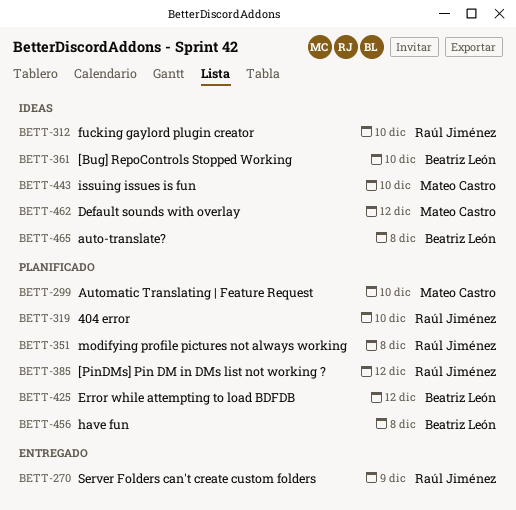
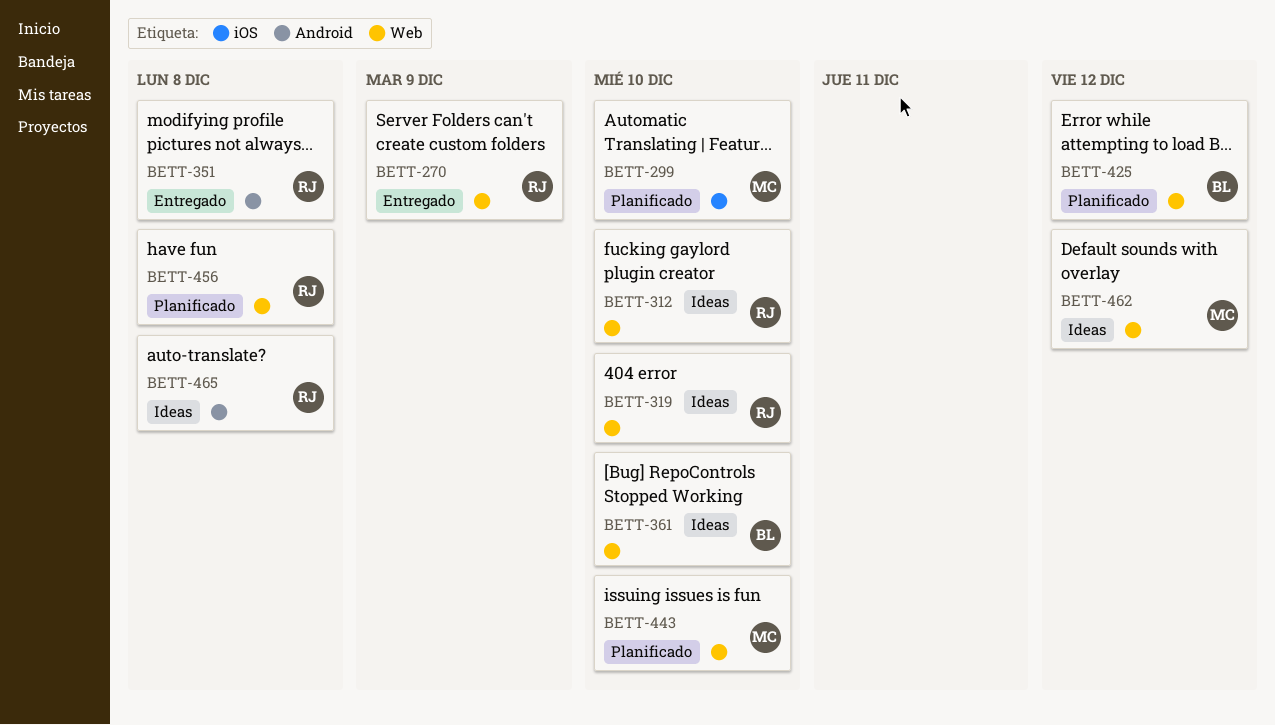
BETT-319, status: Planificado -> Ideas
BETT-351, status: Planificado -> Entregado
BETT-385: present -> none
BETT-443, status: Ideas -> Planificado
BETT-456, owner: Beatriz León -> Raúl Jiménez
BETT-465, owner: Beatriz León -> Raúl Jiménez

